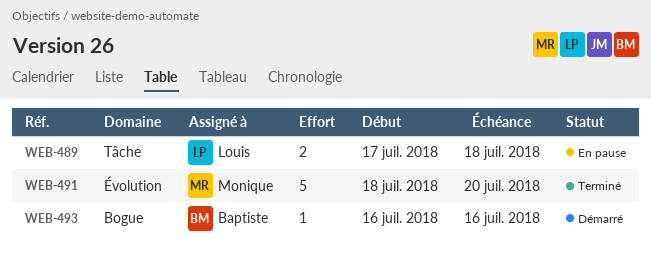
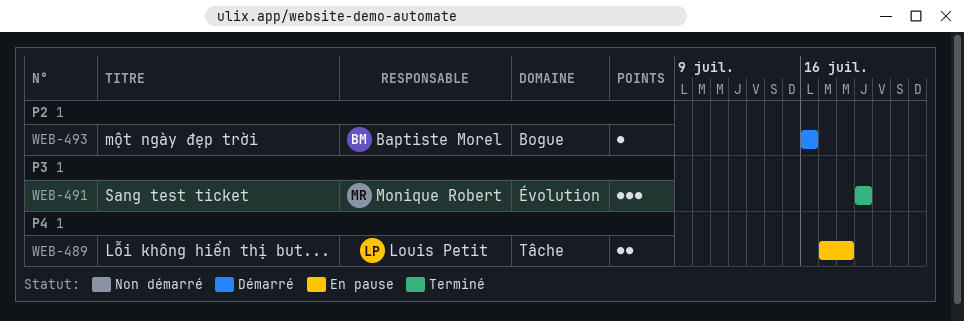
WEB-491, estimate: 5 -> 3
WEB-491, start: Jul 18 -> Jul 19
WEB-491, due: Jul 20 -> Jul 19

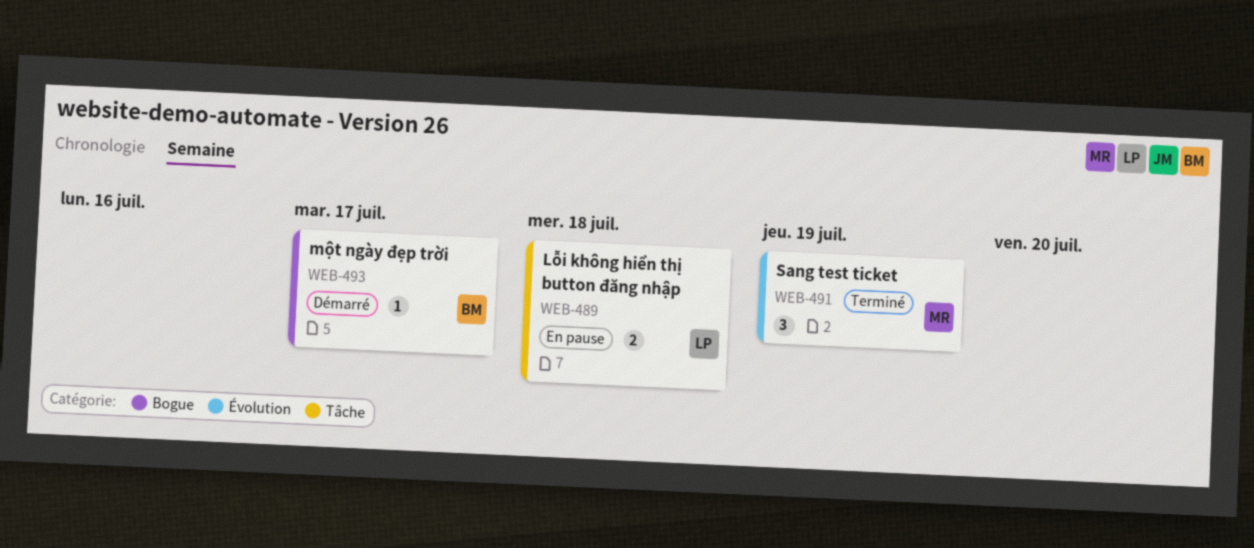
WEB-493, due: Jul 16 -> Jul 17

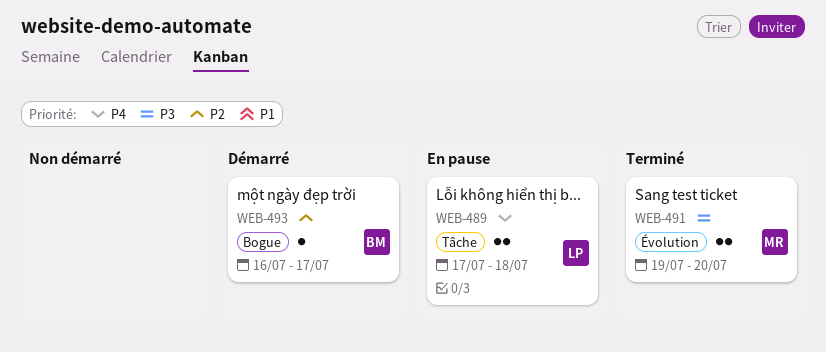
WEB-491, estimate: 3 -> 2
WEB-491, due: Jul 19 -> Jul 20

